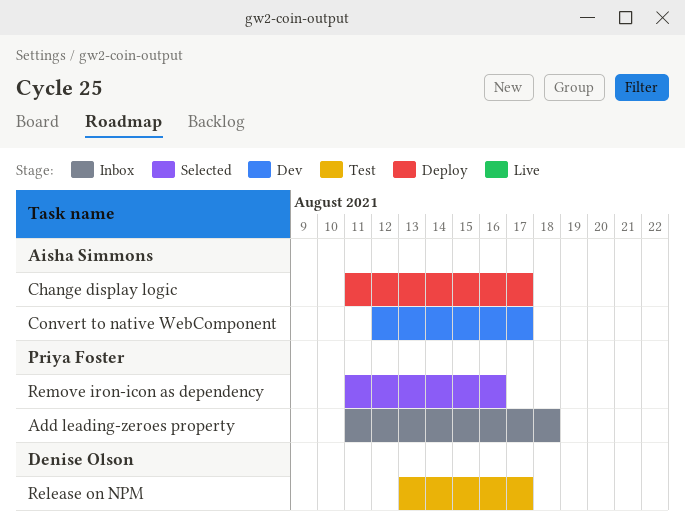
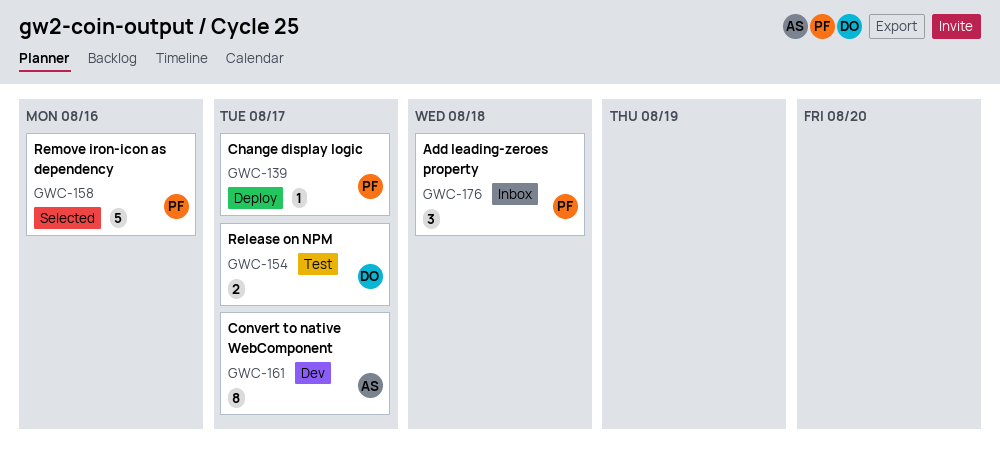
Change display logic, owner: Aisha Simmons -> Priya Foster

